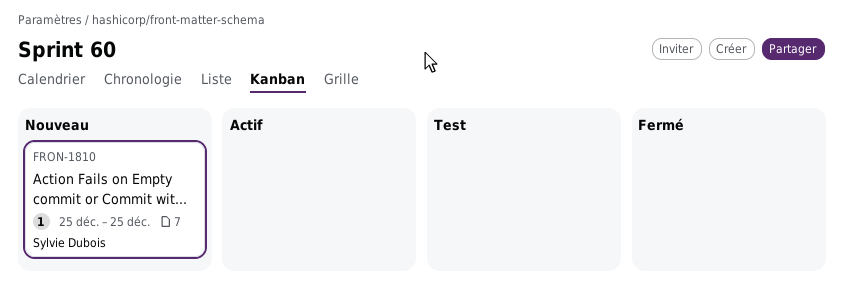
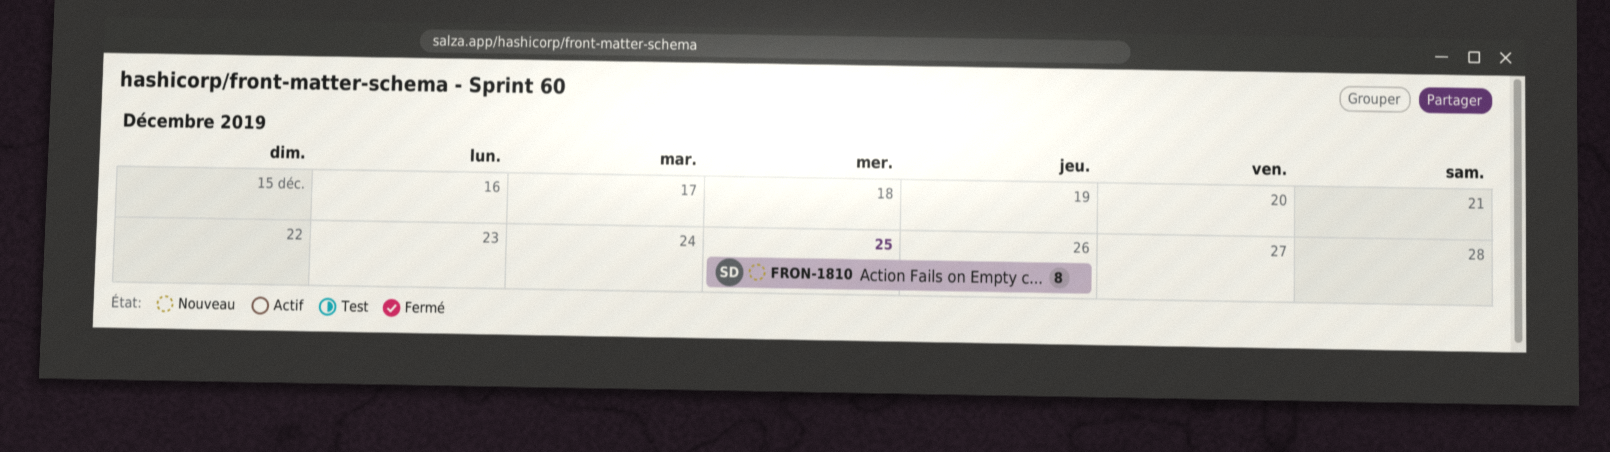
FRON-1810, estimate: 1 -> 8
FRON-1810, due: Dec 25 -> Dec 26

